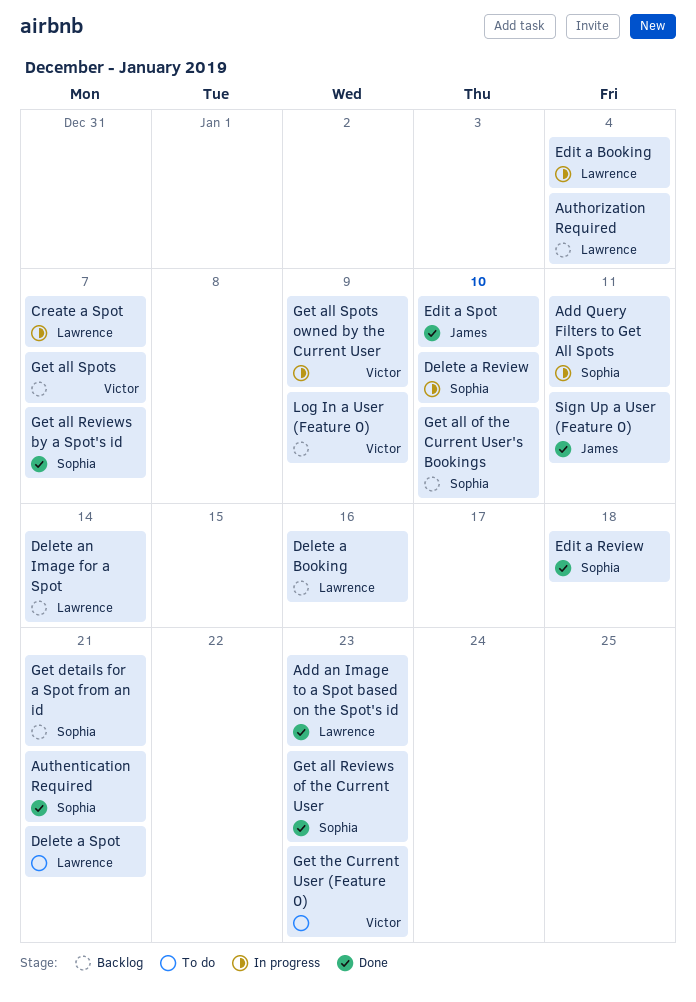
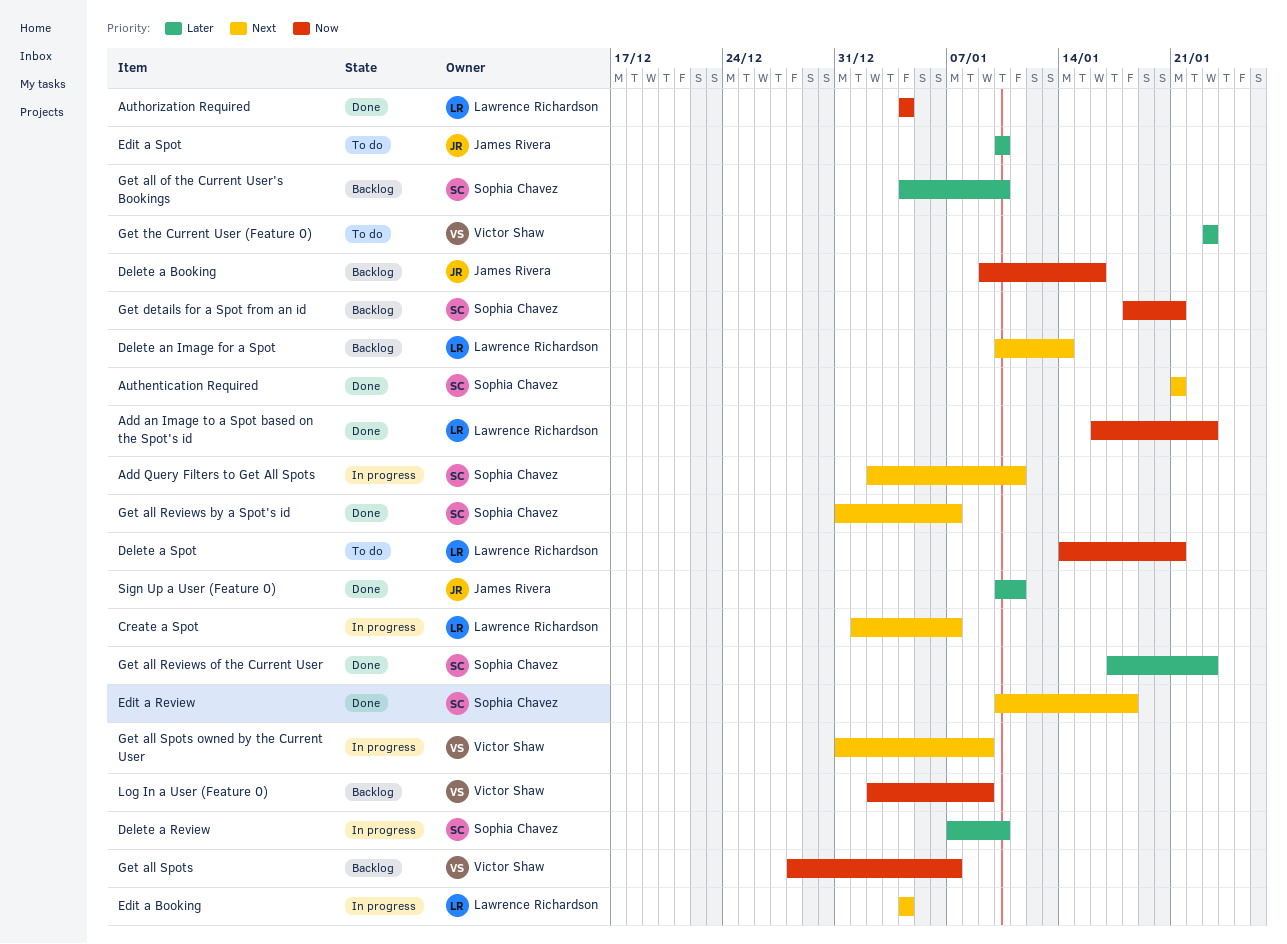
Authorization Required, status: Backlog -> Done
Delete a Booking, owner: Lawrence Richardson -> James Rivera
Edit a Spot, status: Done -> To do

